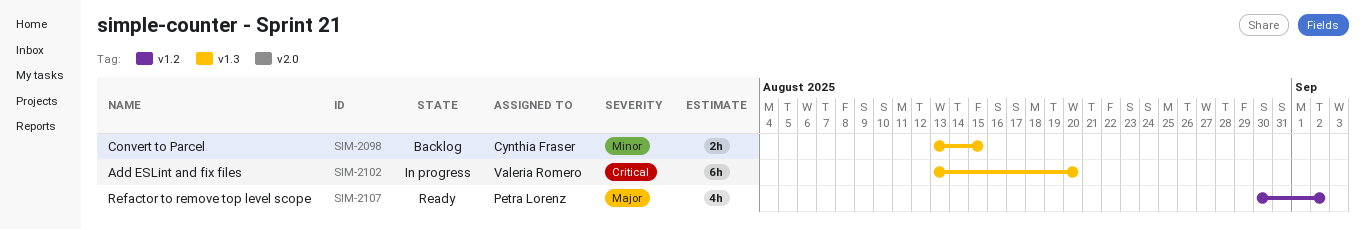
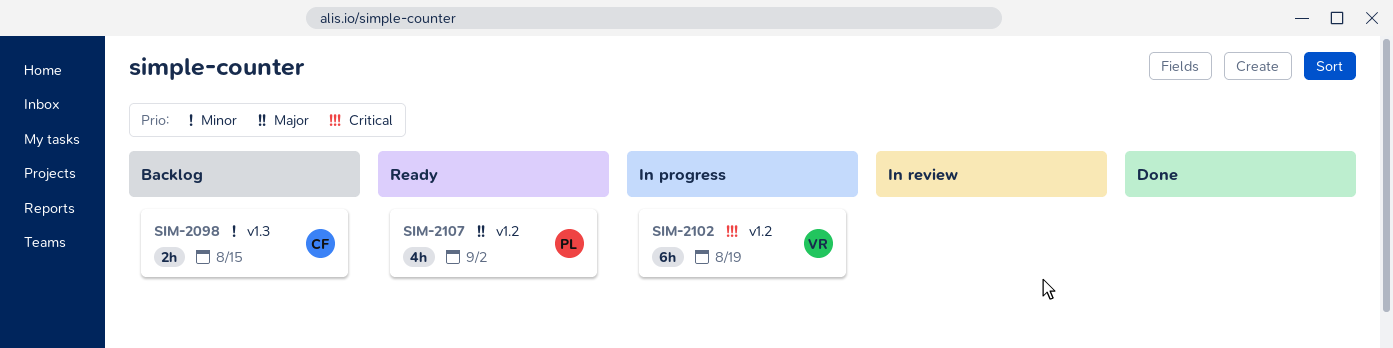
SIM-2102, label: v1.3 -> v1.2
SIM-2102, due: Aug 20 -> Aug 19

